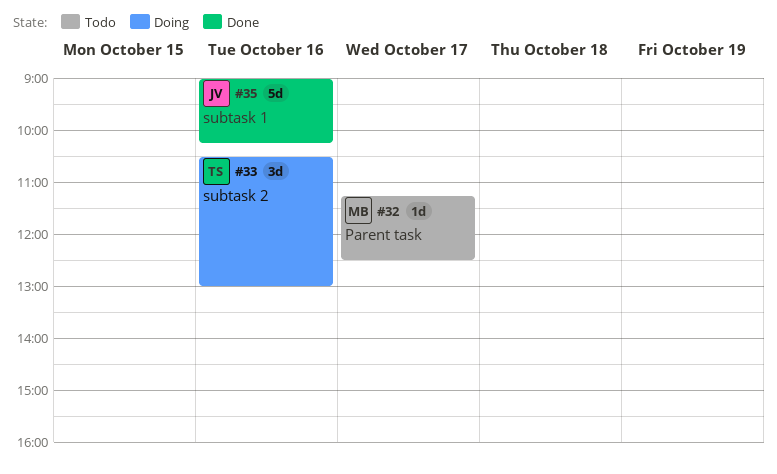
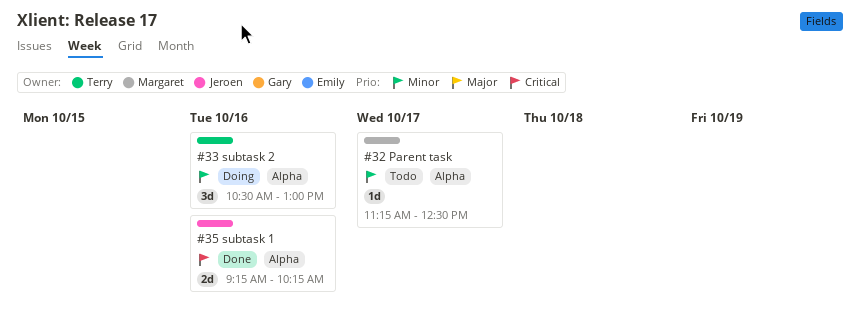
#35, estimate: 5d -> 2d
#35, begins: 09:00 -> 09:15

